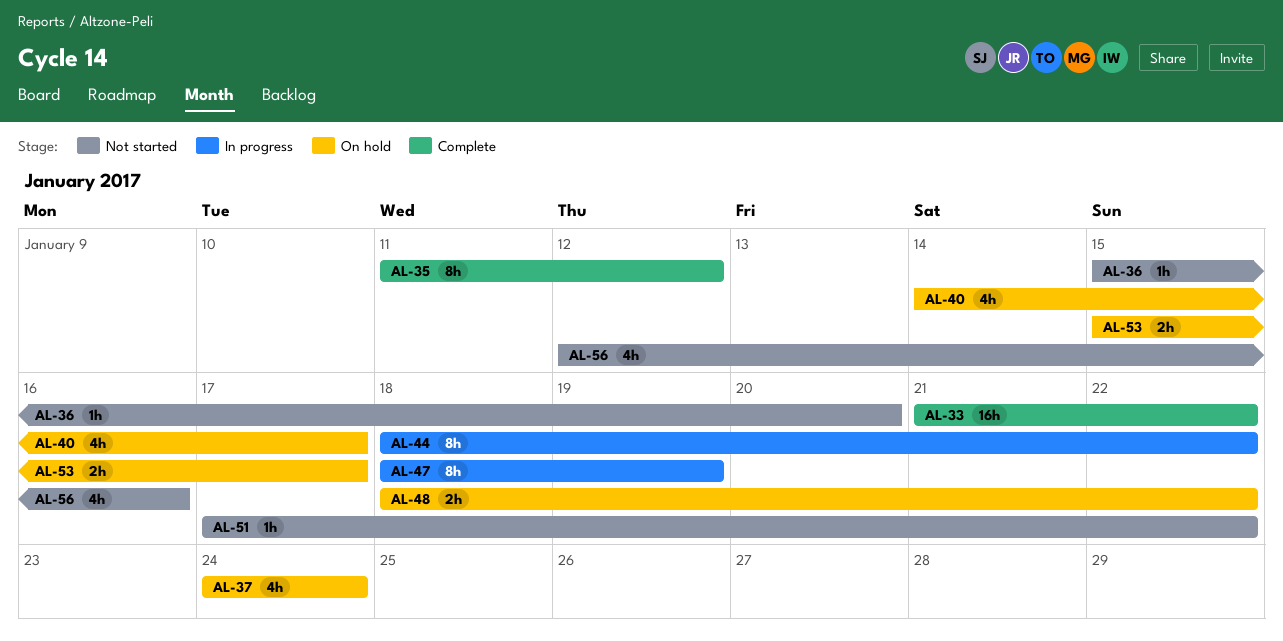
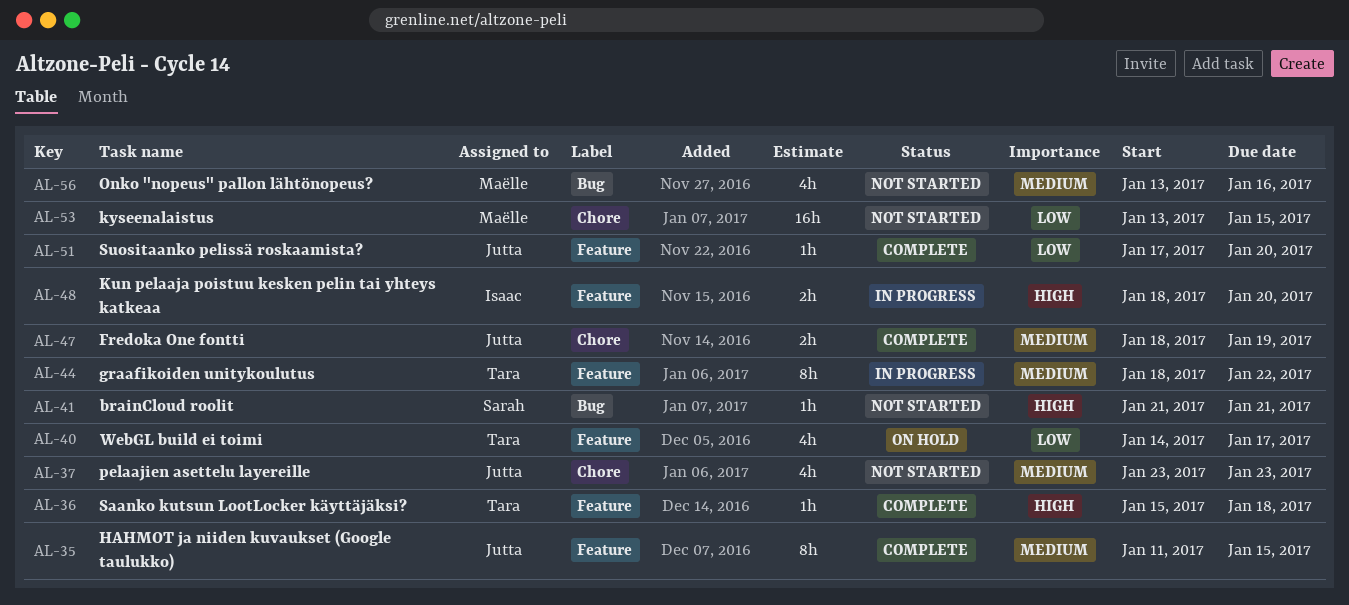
AL-33: present -> none
AL-35, due: Jan 12 -> Jan 15
AL-36, status: Not started -> Complete
AL-36, due: Jan 20 -> Jan 18
AL-37, status: On hold -> Not started
AL-37, start: Jan 24 -> Jan 23
AL-37, due: Jan 24 -> Jan 23
AL-41: none -> present
AL-47, status: In progress -> Complete
AL-47, estimate: 8h -> 2h
AL-48, status: On hold -> In progress
AL-48, due: Jan 22 -> Jan 20
AL-51, status: Not started -> Complete
AL-51, due: Jan 22 -> Jan 20
AL-53, status: On hold -> Not started
AL-53, estimate: 2h -> 16h
AL-53, start: Jan 15 -> Jan 13
AL-53, due: Jan 17 -> Jan 15
AL-56, start: Jan 12 -> Jan 13

